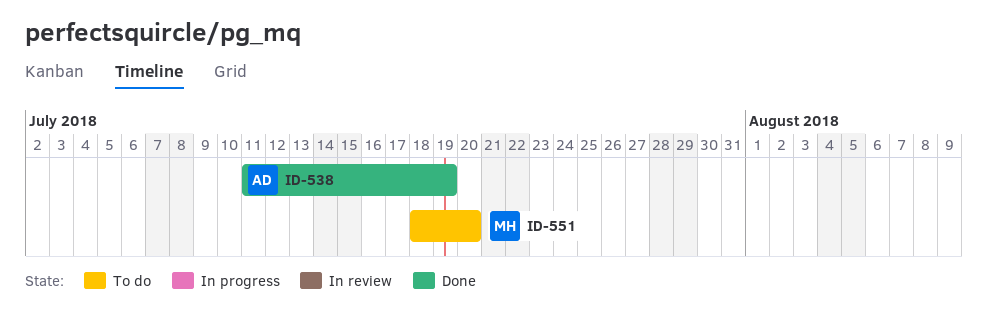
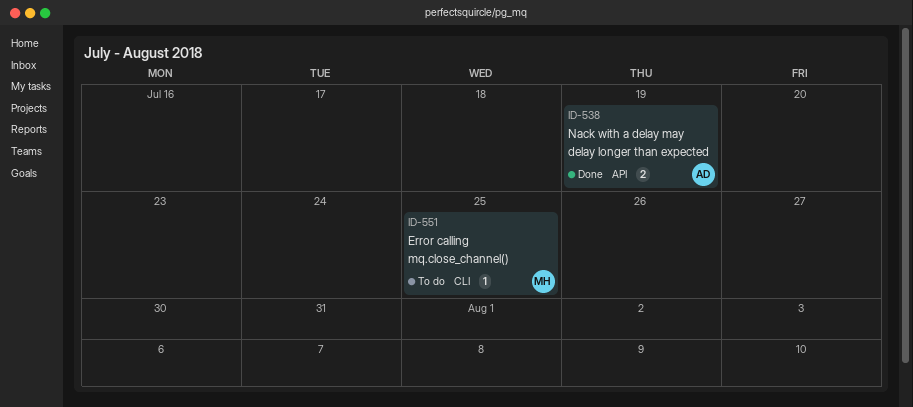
ID-551, due: Jul 20 -> Jul 25

